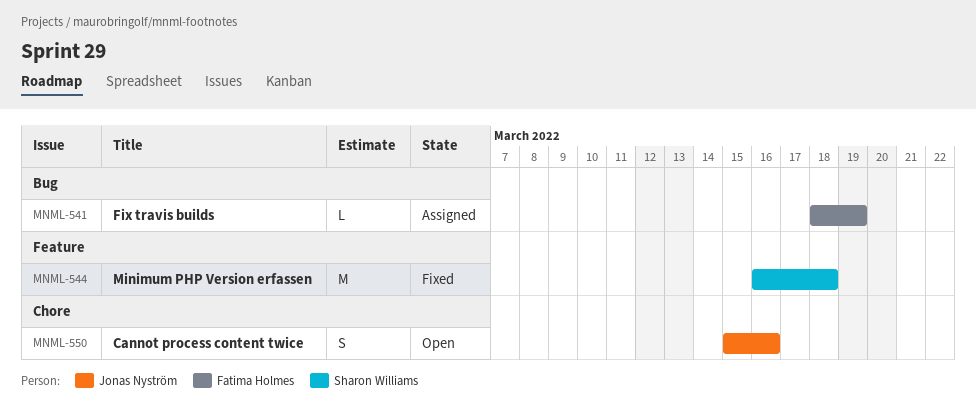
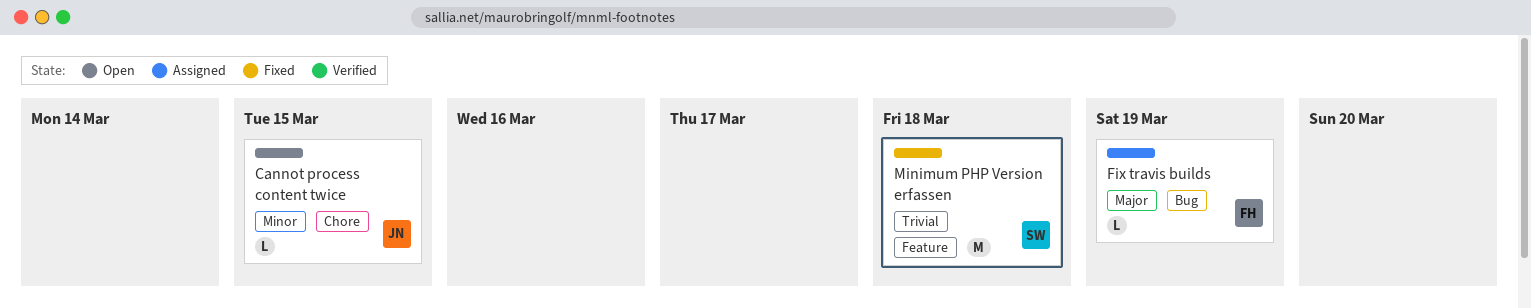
Cannot process content twice, estimate: S -> L
Cannot process content twice, due: Mar 16 -> Mar 15

